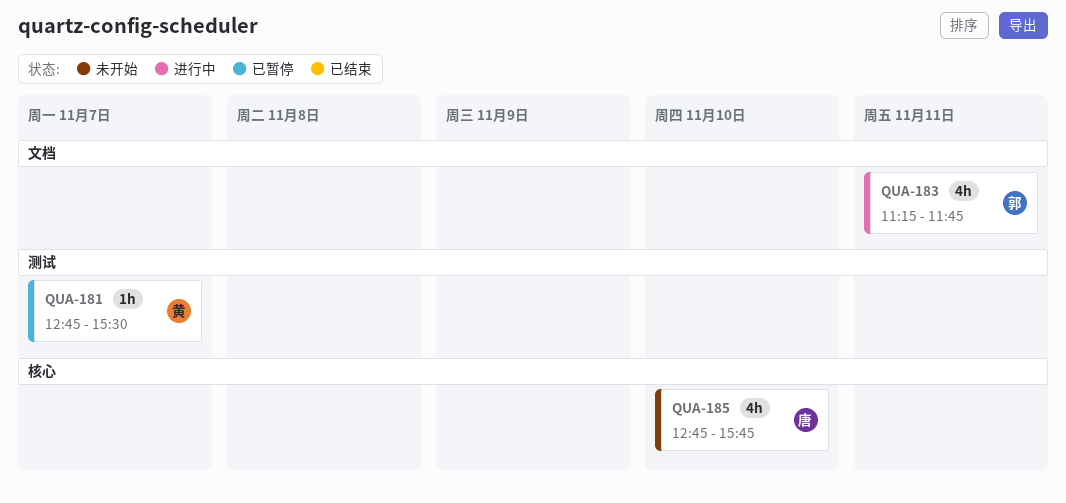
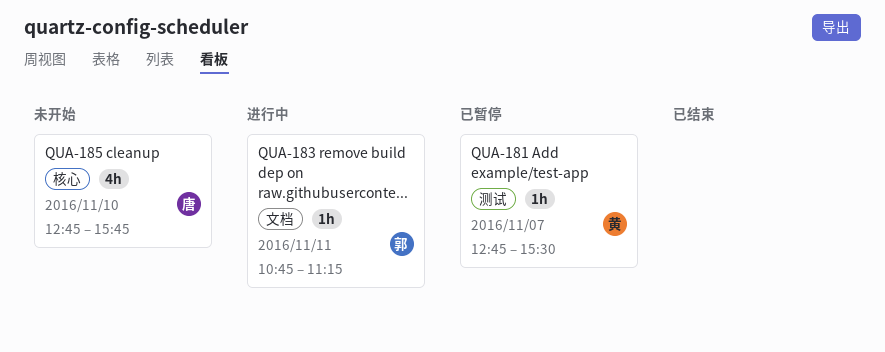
QUA-183, estimate: 4h -> 1h
QUA-183, begins: 11:15 -> 10:45
QUA-183, ends: 11:45 -> 11:15

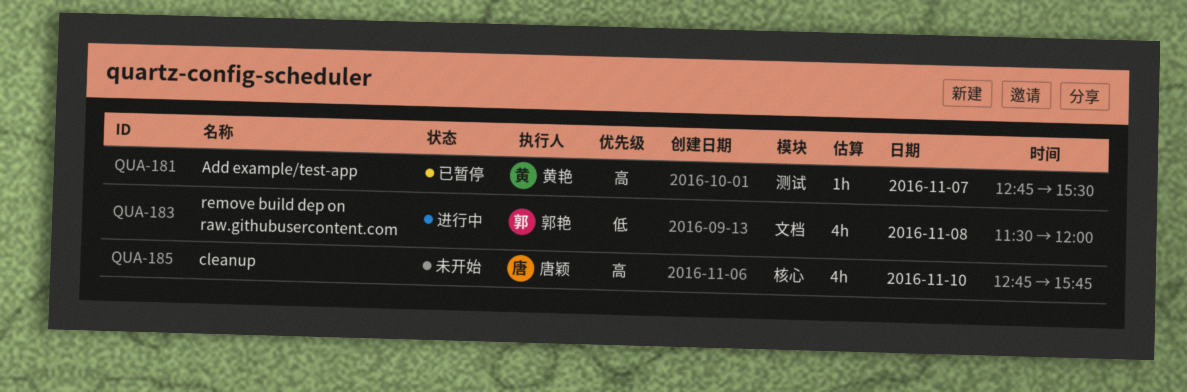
QUA-183, estimate: 1h -> 4h
QUA-183, day: Nov 11 -> Nov 8
QUA-183, begins: 10:45 -> 11:30
QUA-183, ends: 11:15 -> 12:00

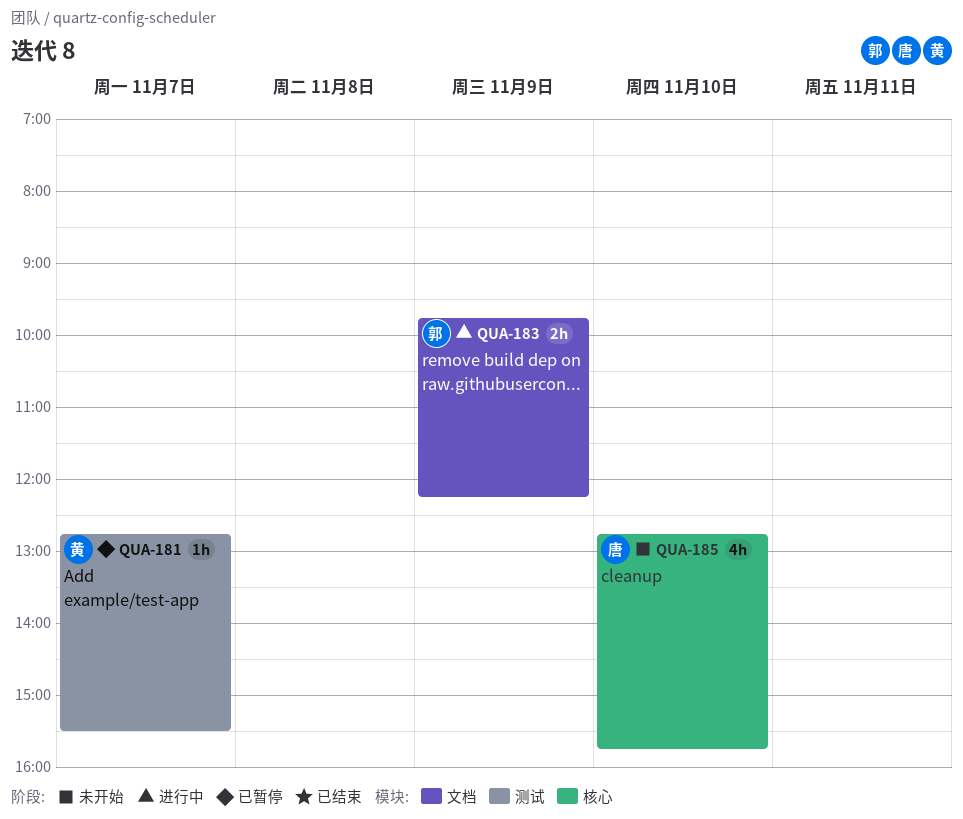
QUA-183, estimate: 4h -> 2h
QUA-183, day: Nov 8 -> Nov 9
QUA-183, begins: 11:30 -> 09:45
QUA-183, ends: 12:00 -> 12:15

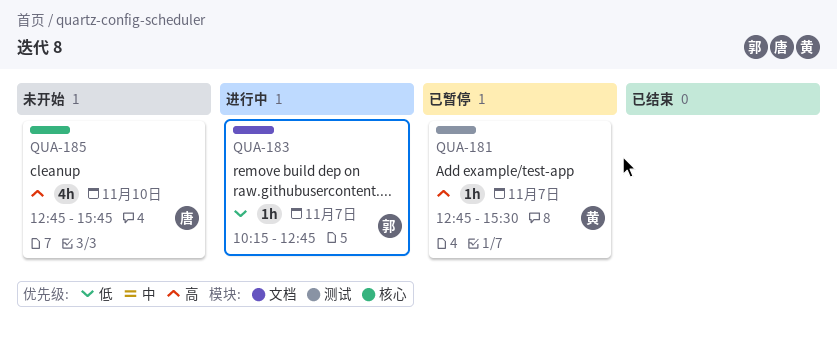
QUA-183, estimate: 2h -> 1h
QUA-183, day: Nov 9 -> Nov 7
QUA-183, begins: 09:45 -> 10:15
QUA-183, ends: 12:15 -> 12:45

